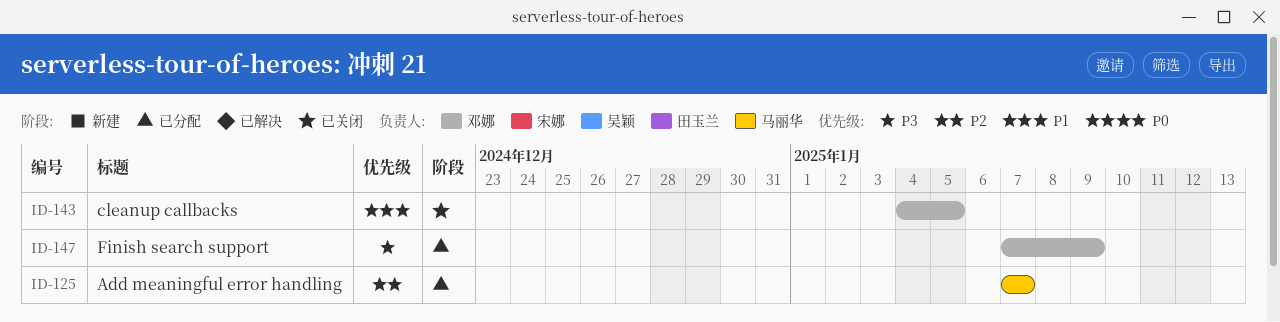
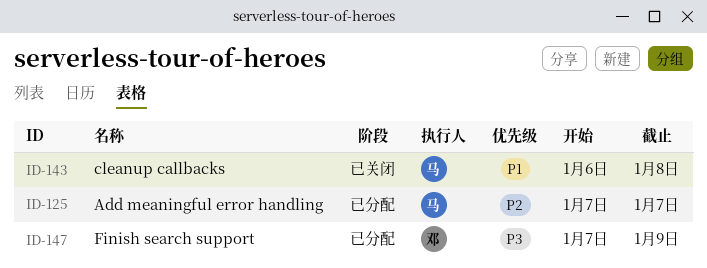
ID-143, owner: 邓娜 -> 马丽华
ID-143, start: Jan 4 -> Jan 6
ID-143, due: Jan 5 -> Jan 8

